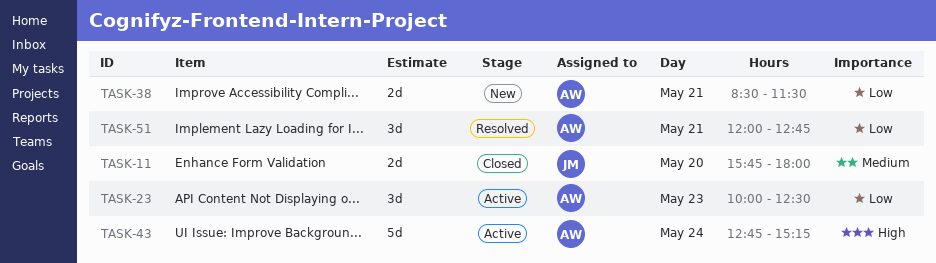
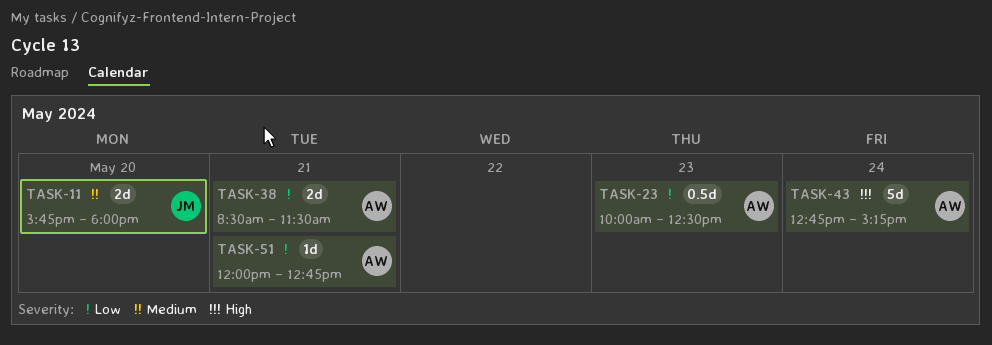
TASK-23, estimate: 3d -> 0.5d
TASK-51, estimate: 3d -> 1d

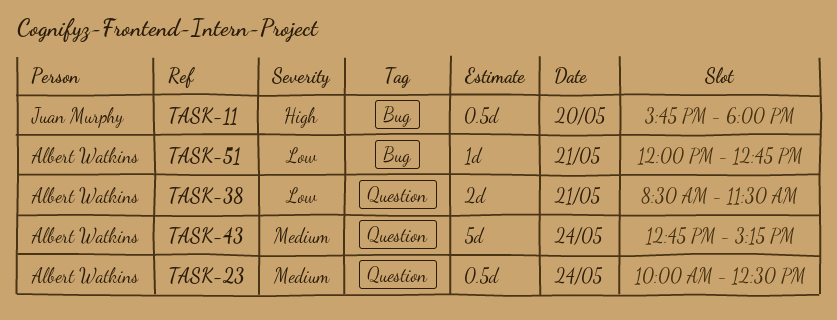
TASK-11, priority: Medium -> High
TASK-11, estimate: 2d -> 0.5d
TASK-23, priority: Low -> Medium
TASK-23, day: May 23 -> May 24
TASK-43, priority: High -> Medium

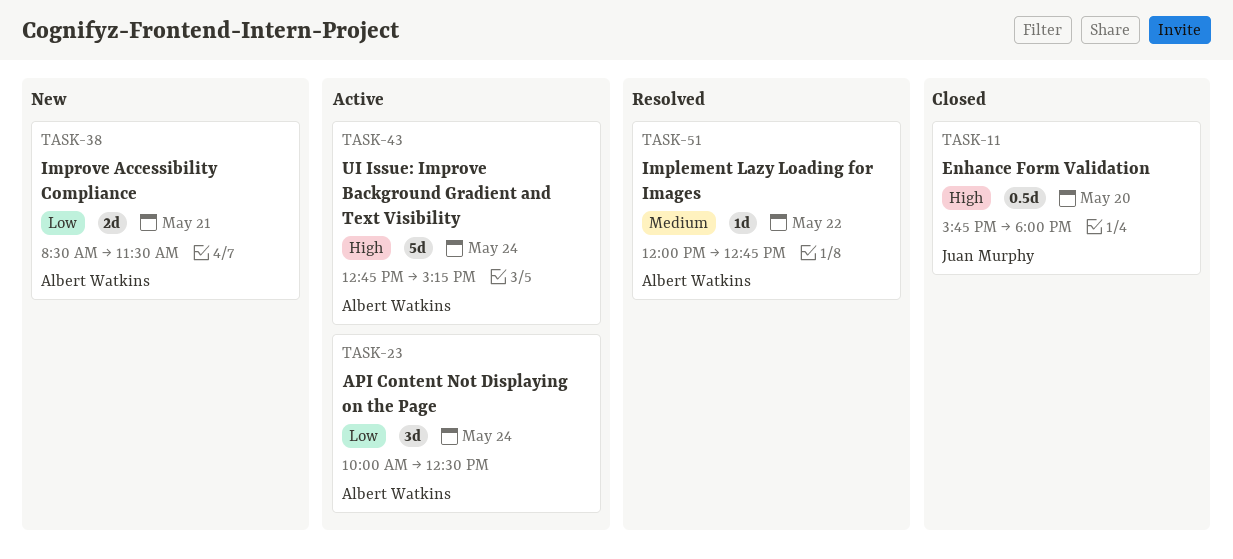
TASK-23, priority: Medium -> Low
TASK-23, estimate: 0.5d -> 3d
TASK-43, priority: Medium -> High
TASK-51, priority: Low -> Medium
TASK-51, day: May 21 -> May 22

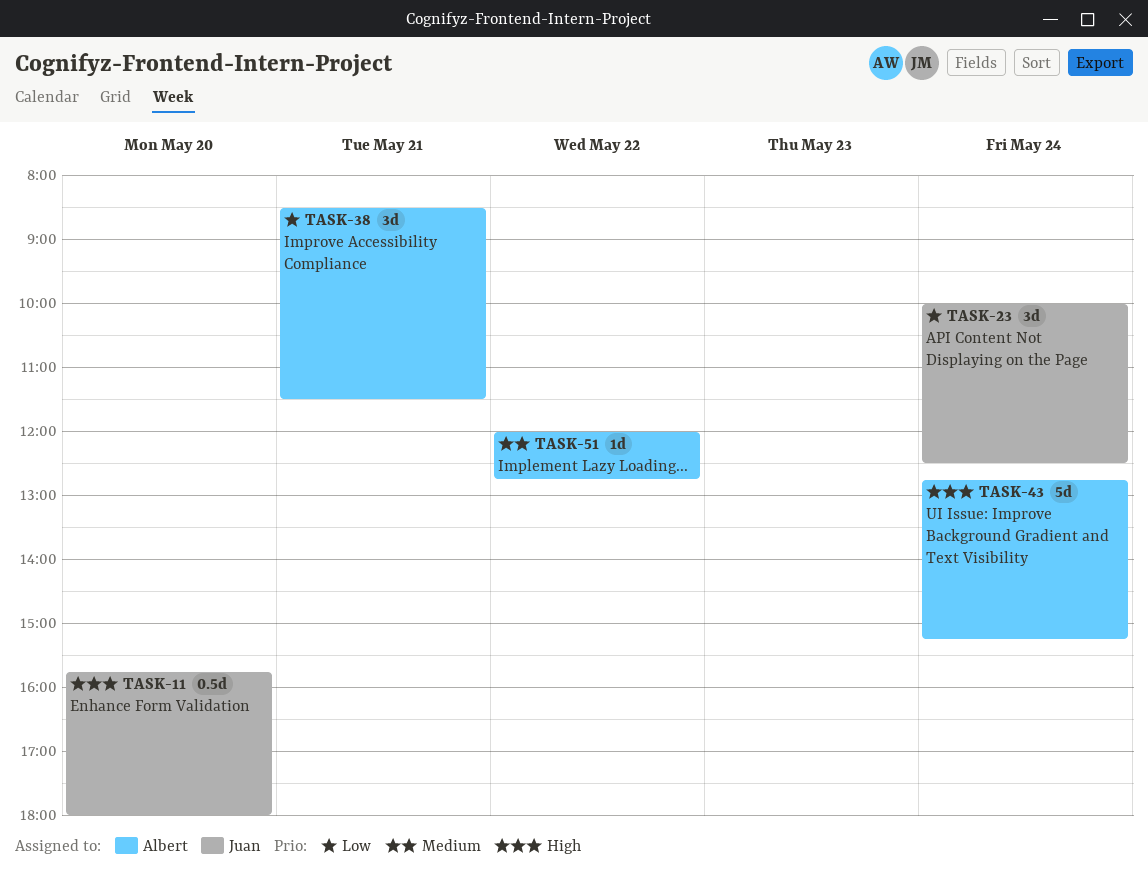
TASK-23, owner: Albert Watkins -> Juan Murphy
TASK-38, estimate: 2d -> 3d

